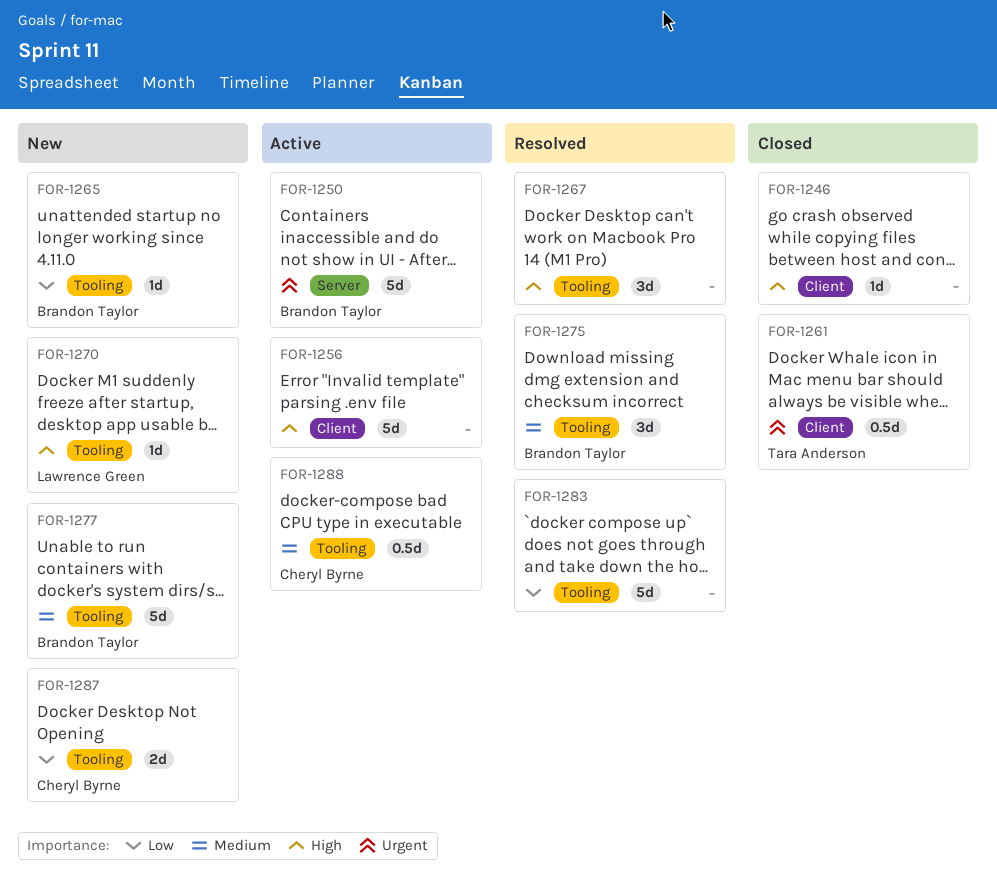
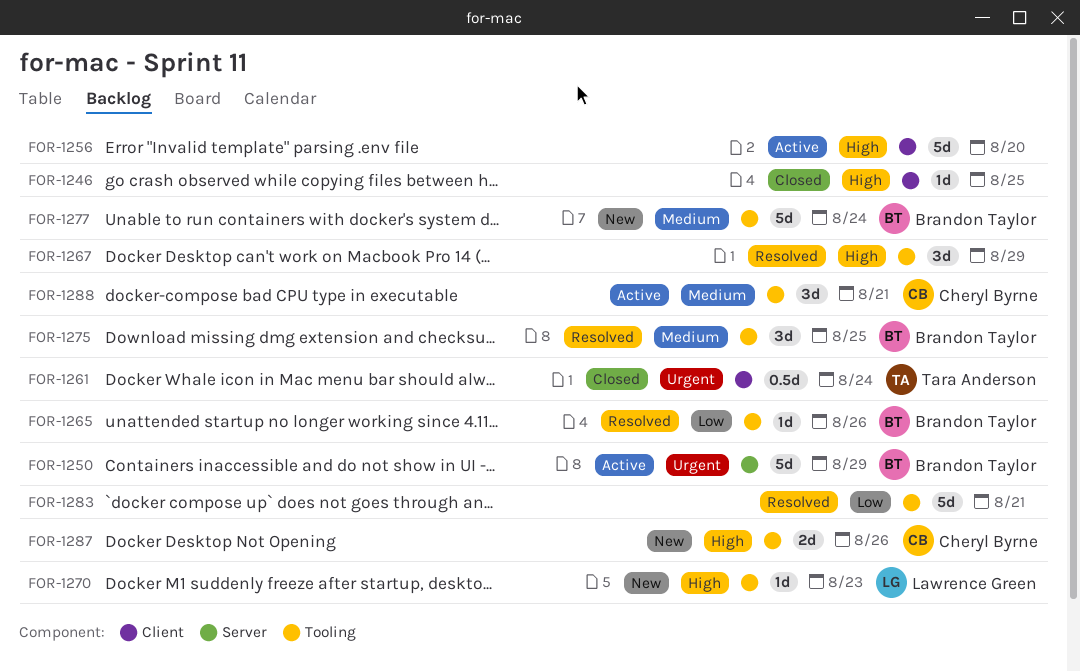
FOR-1265, status: New -> Resolved
FOR-1287, priority: Low -> High
FOR-1288, estimate: 0.5d -> 3d

